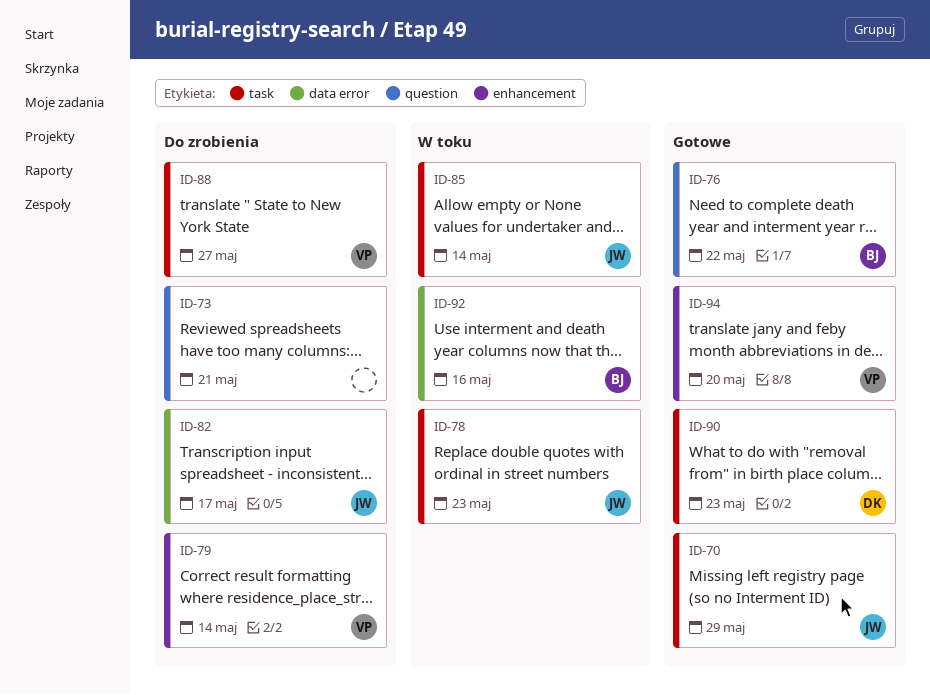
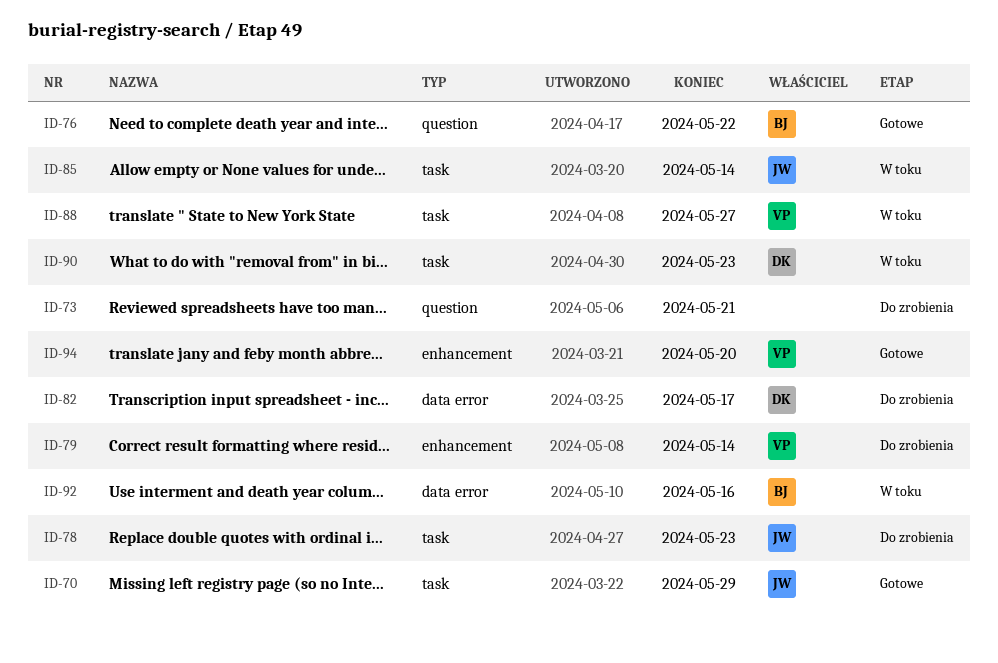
ID-78, status: W toku -> Do zrobienia
ID-82, owner: JW -> DK
ID-88, status: Do zrobienia -> W toku
ID-90, status: Gotowe -> W toku

